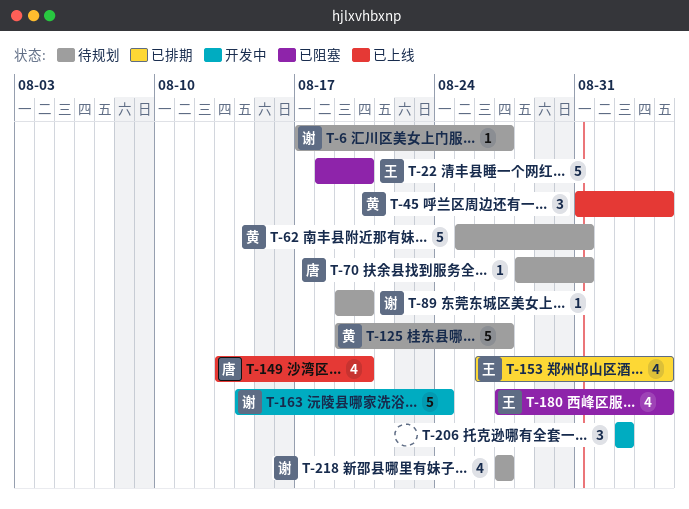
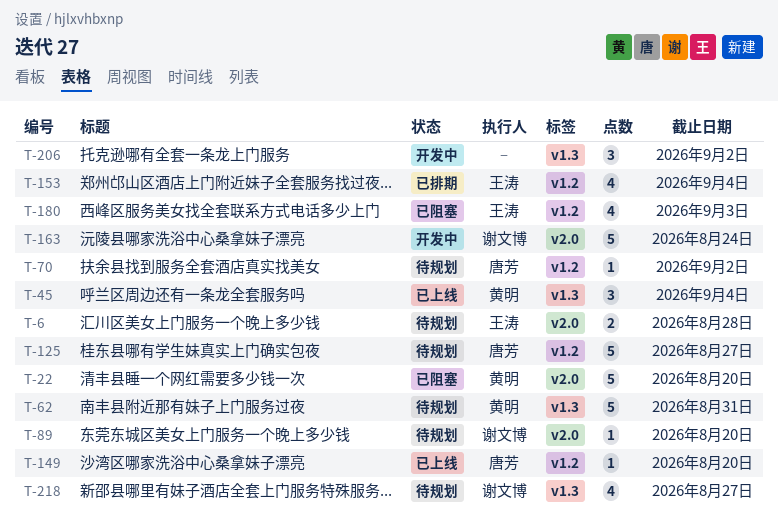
T-6, owner: 谢文博 -> 王涛
T-6, estimate: 1 -> 2
T-6, due: Aug 27 -> Aug 28
T-22, owner: 王涛 -> 黄明
T-70, due: Aug 31 -> Sep 2
T-125, owner: 黄明 -> 唐芳
T-149, estimate: 4 -> 1
T-180, due: Sep 4 -> Sep 3

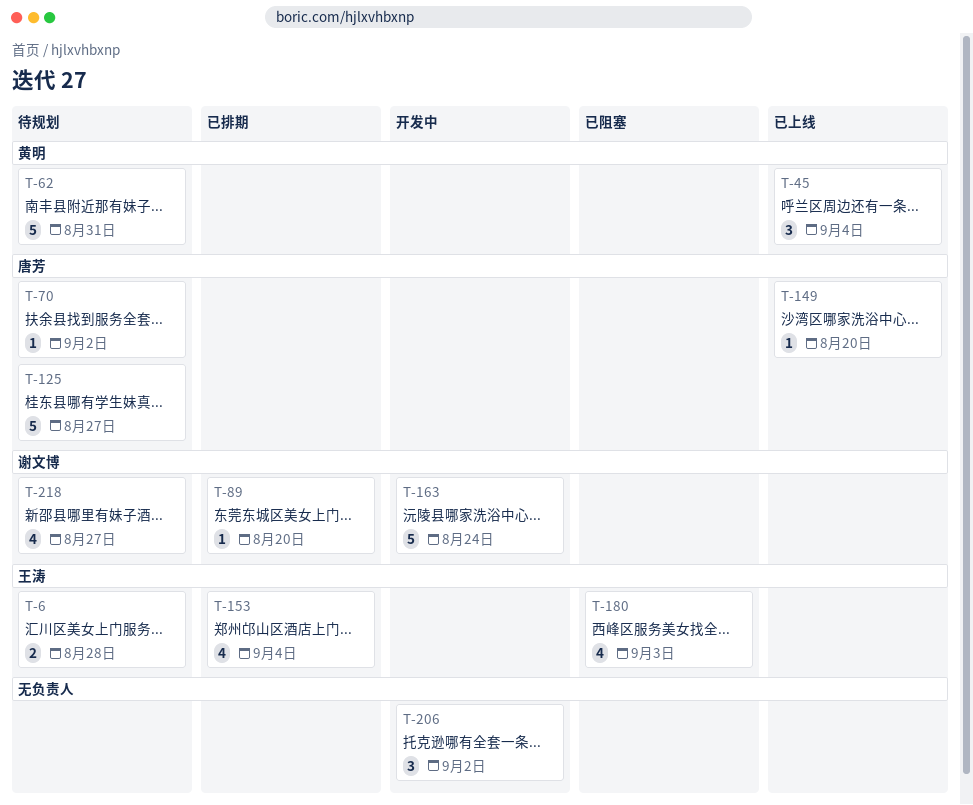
T-22: present -> none
T-89, status: 待规划 -> 已排期

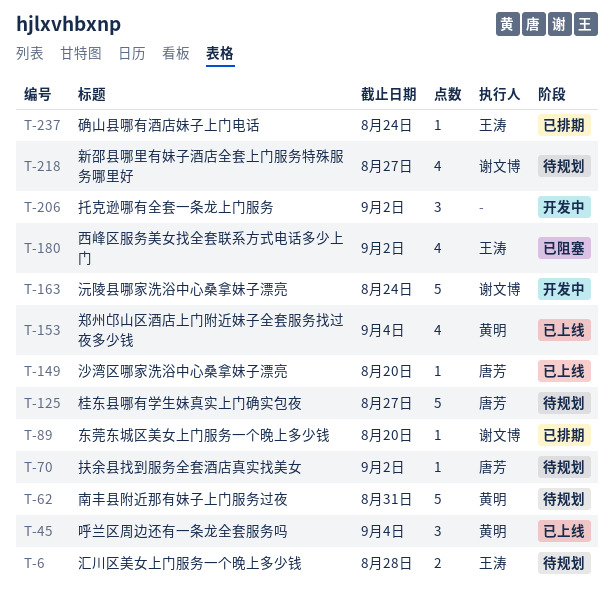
T-153, status: 已排期 -> 已上线
T-153, owner: 王涛 -> 黄明
T-180, due: Sep 3 -> Sep 2
T-237: none -> present

